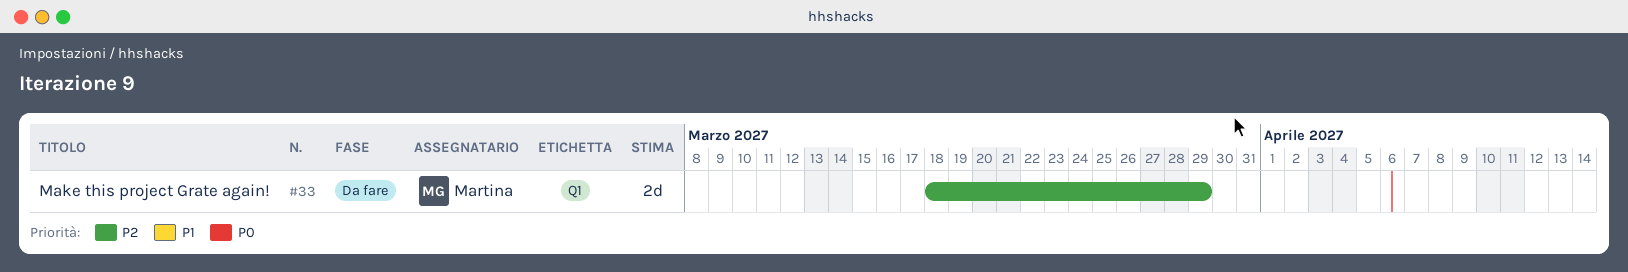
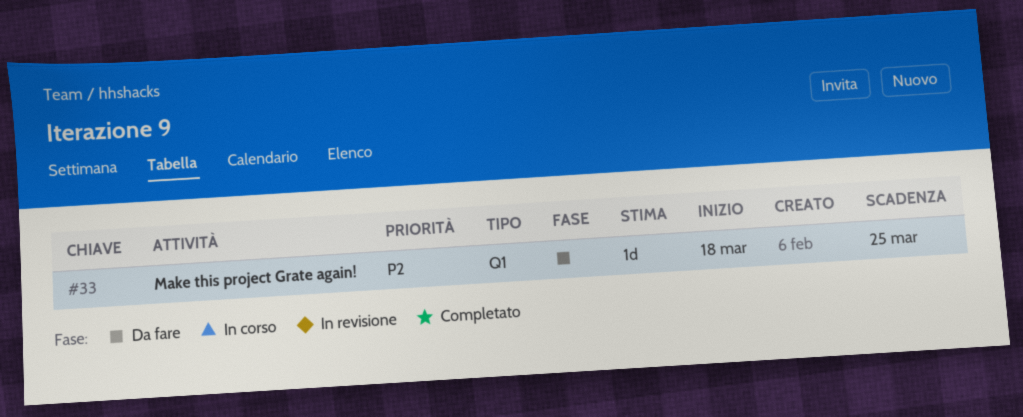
#33, estimate: 2d -> 1d
#33, due: Mar 29 -> Mar 25

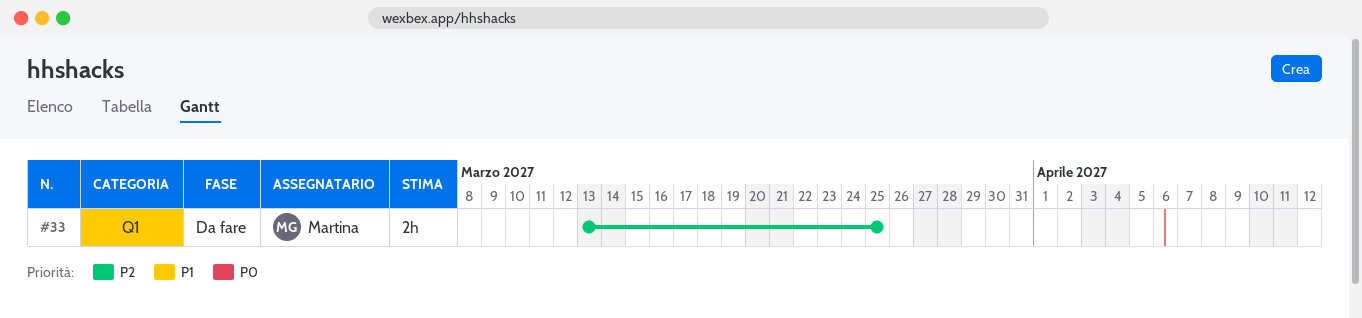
#33, estimate: 1d -> 2h
#33, start: Mar 18 -> Mar 13

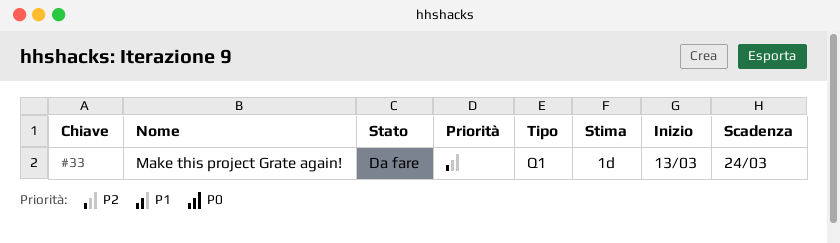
#33, estimate: 2h -> 1d
#33, due: Mar 25 -> Mar 24

